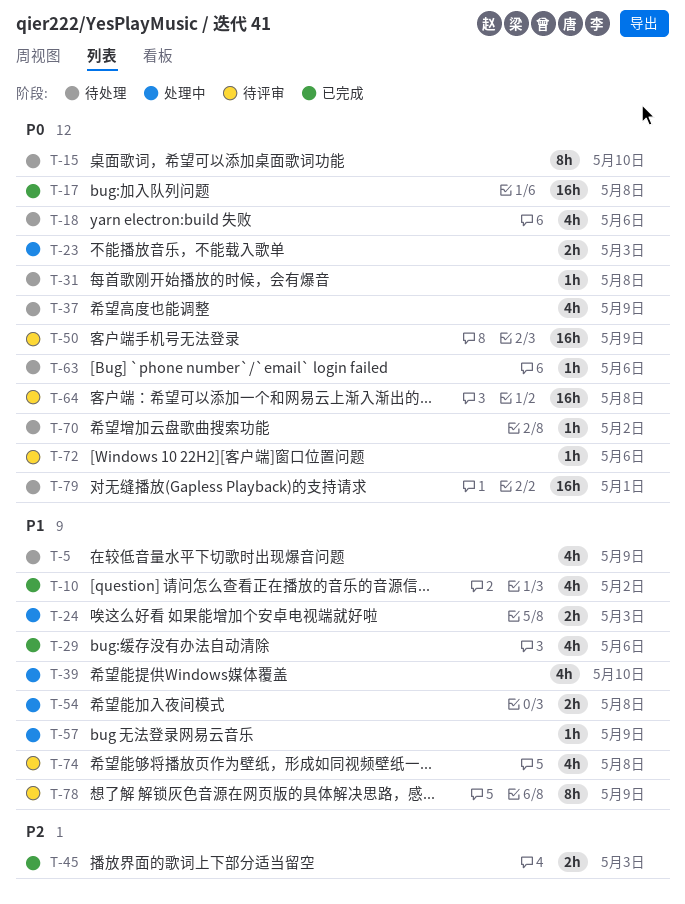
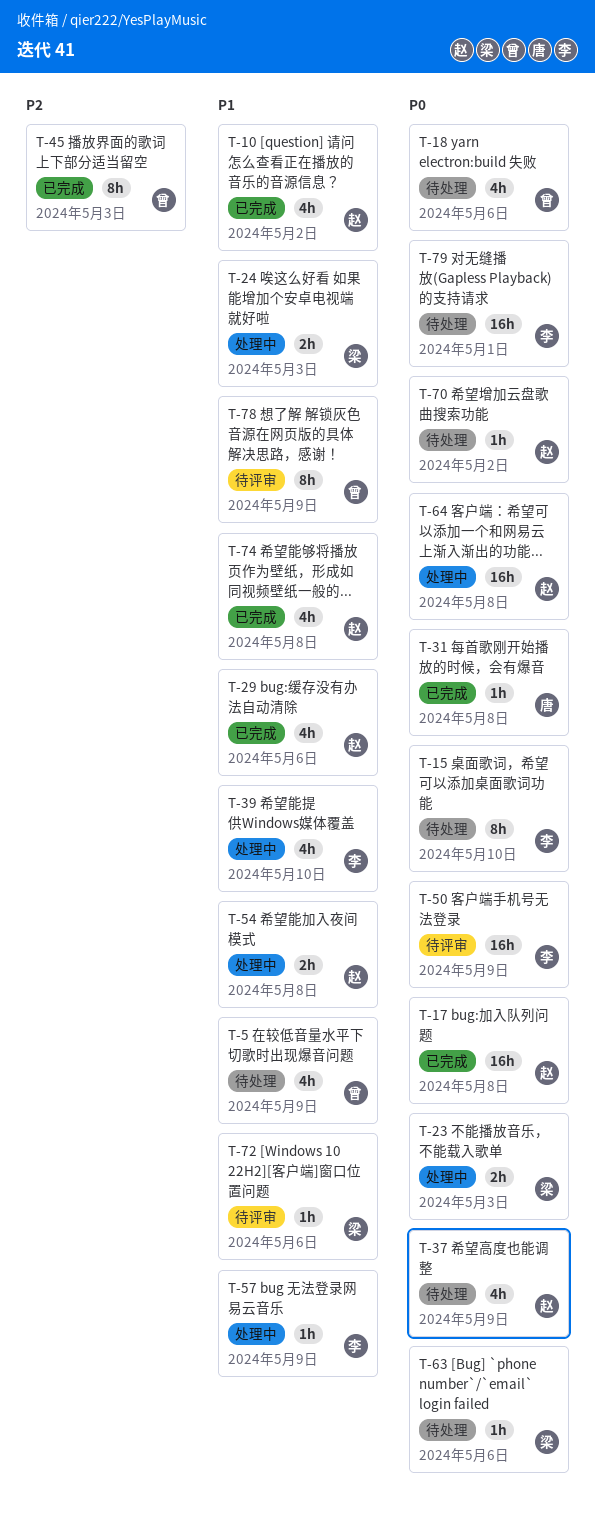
T-31, status: 待处理 -> 已完成
T-45, estimate: 2h -> 8h
T-64, status: 待评审 -> 处理中
T-72, priority: P0 -> P1
T-74, status: 待评审 -> 已完成

